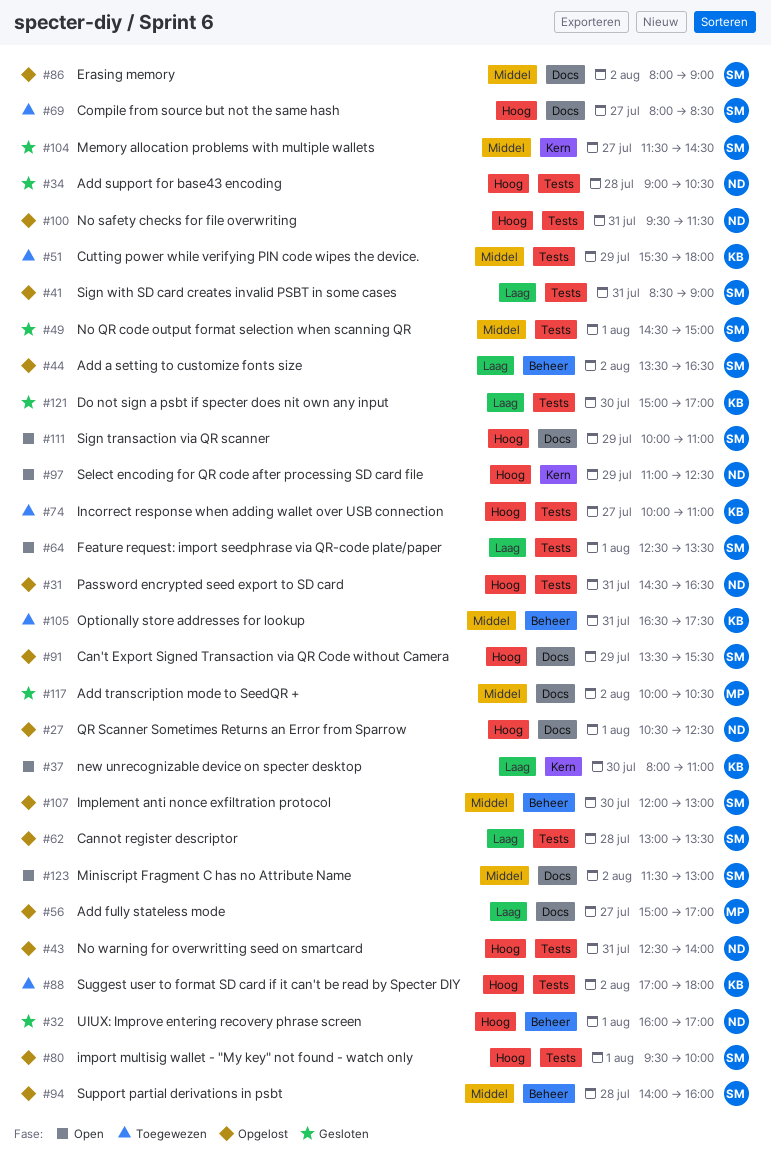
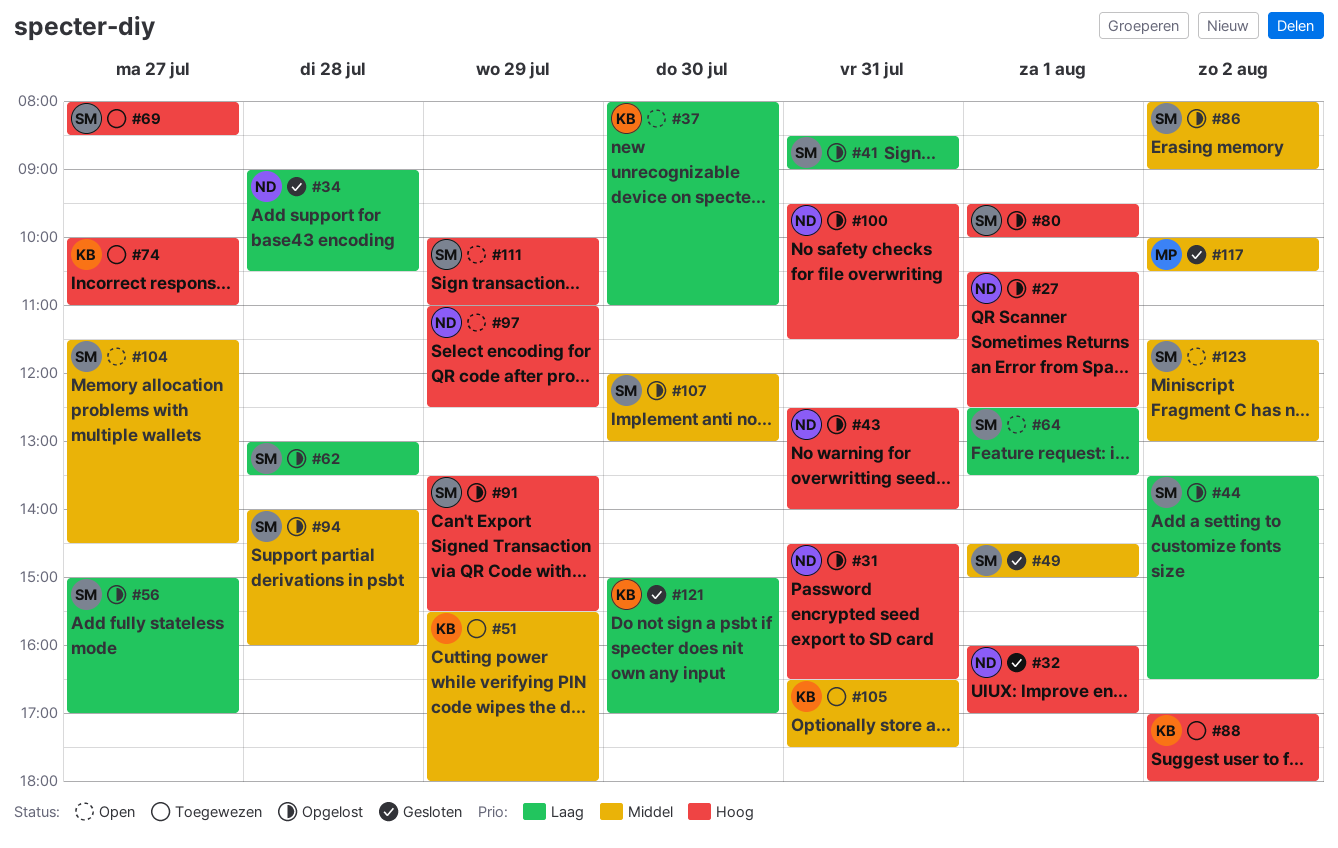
#34, priority: Hoog -> Laag
#56, owner: MP -> SM
#104, status: Gesloten -> Open

